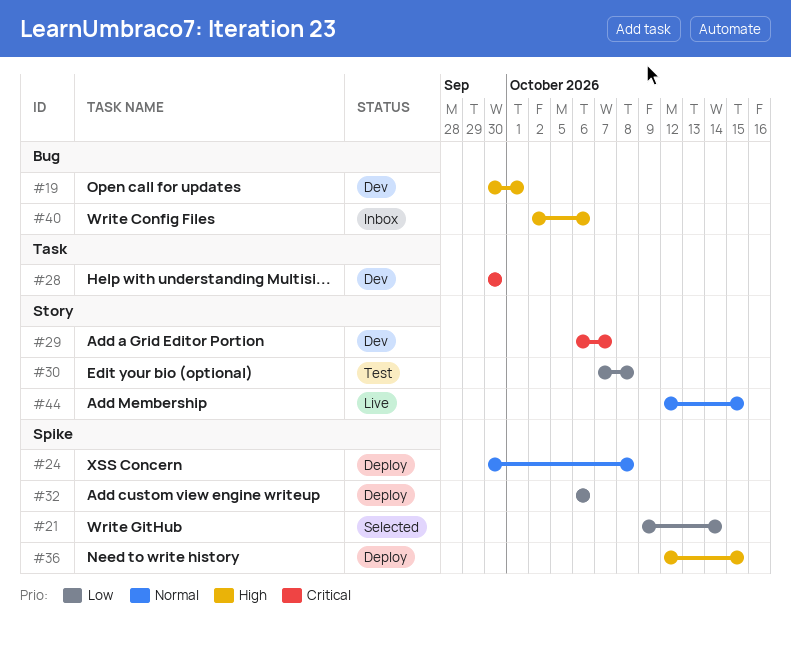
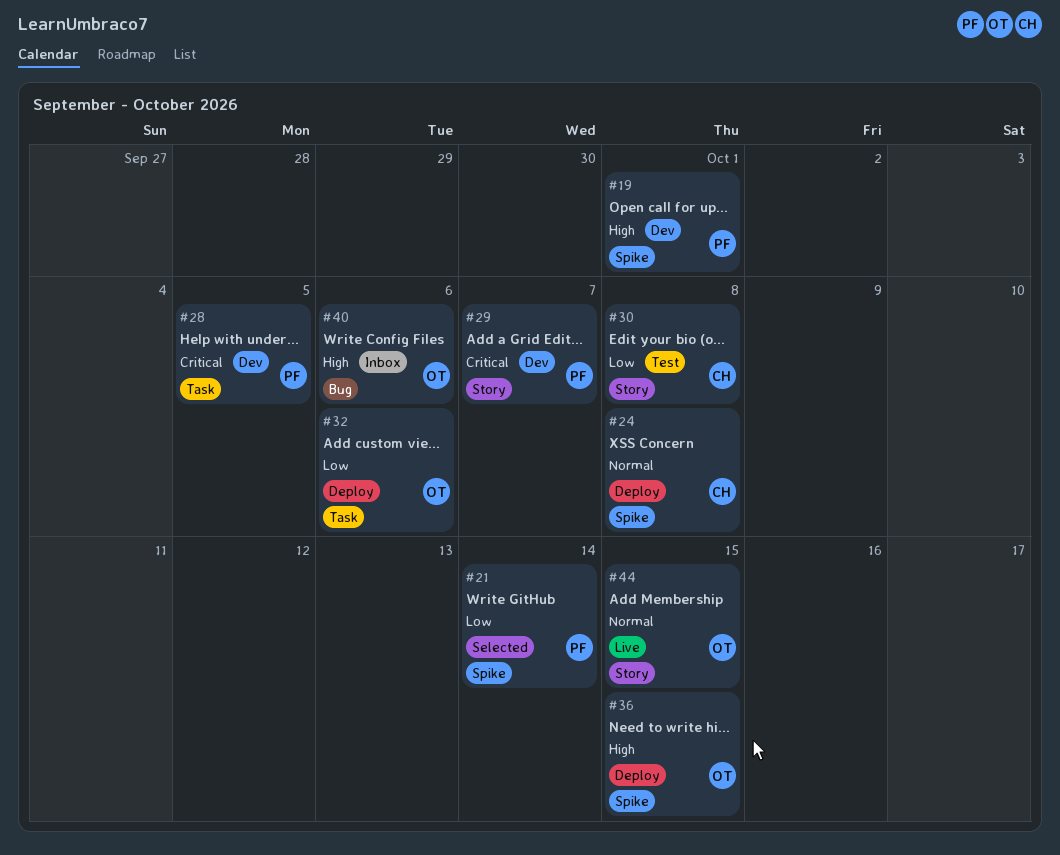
#19, label: Bug -> Spike
#28, due: Sep 30 -> Oct 5
#32, label: Spike -> Task

